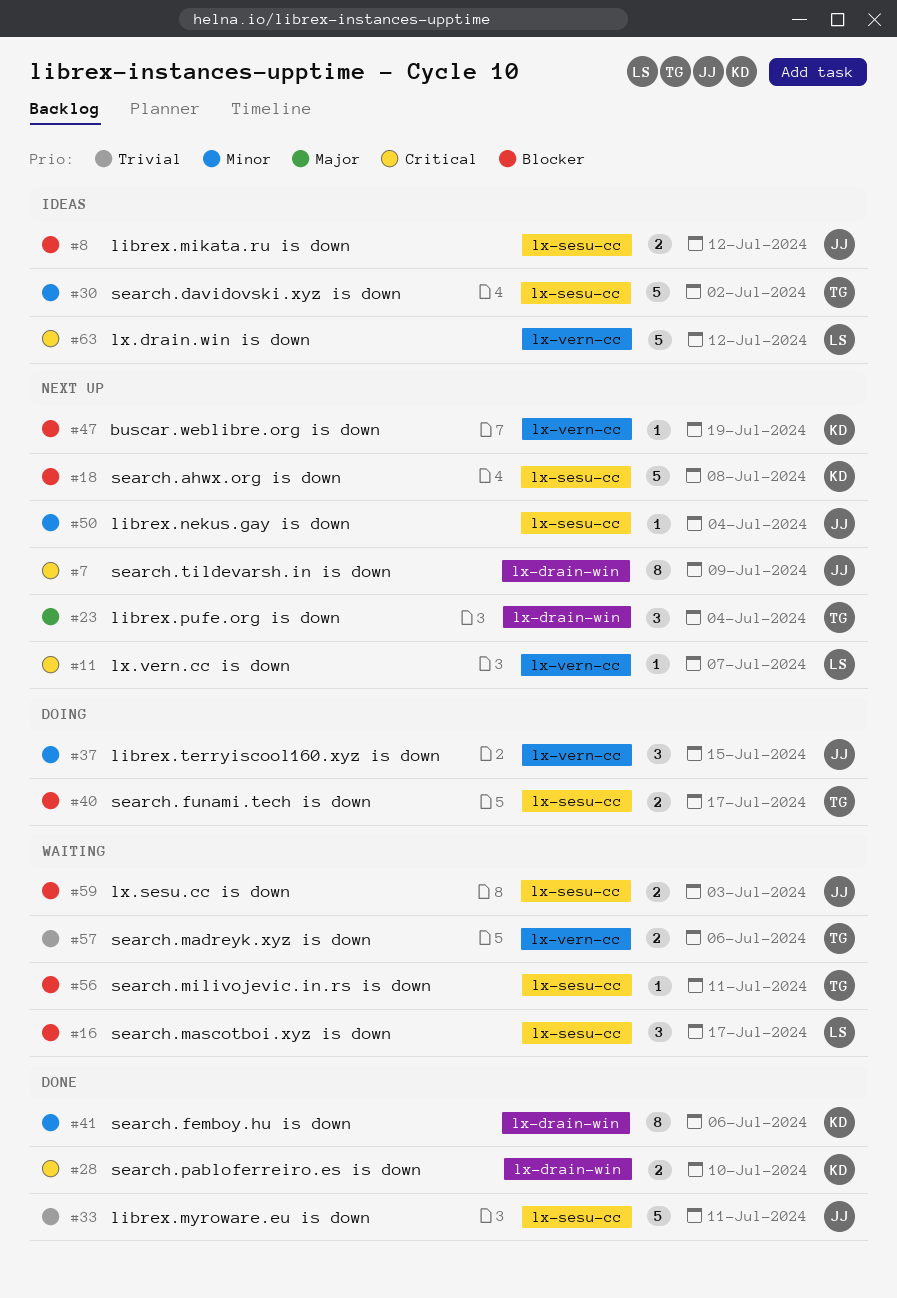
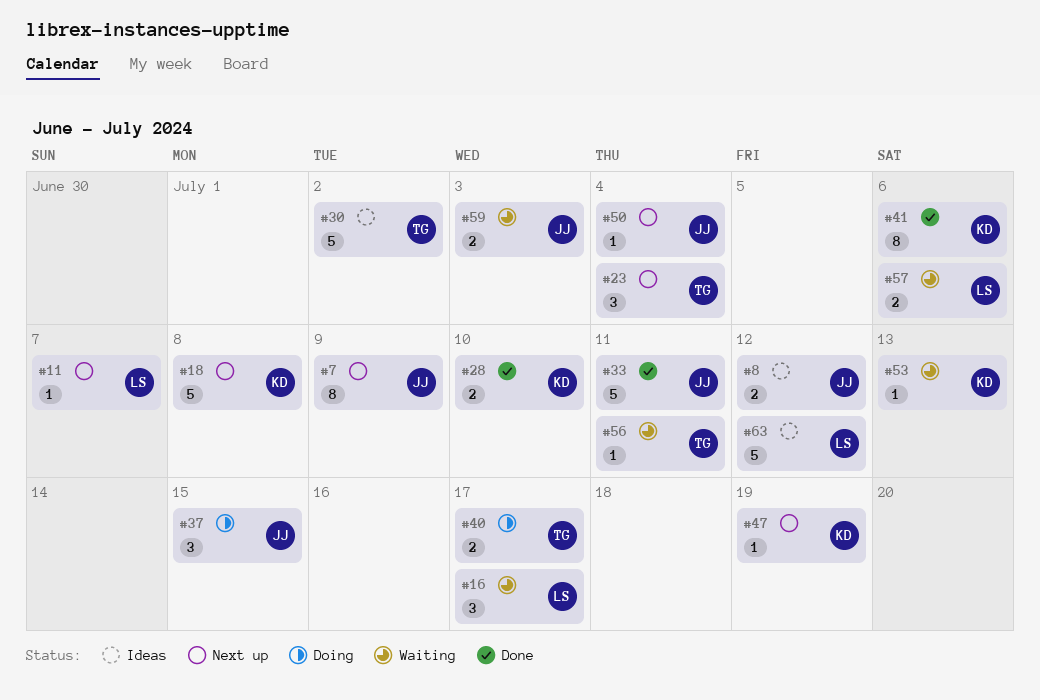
#53: none -> present
#57, owner: TG -> LS

